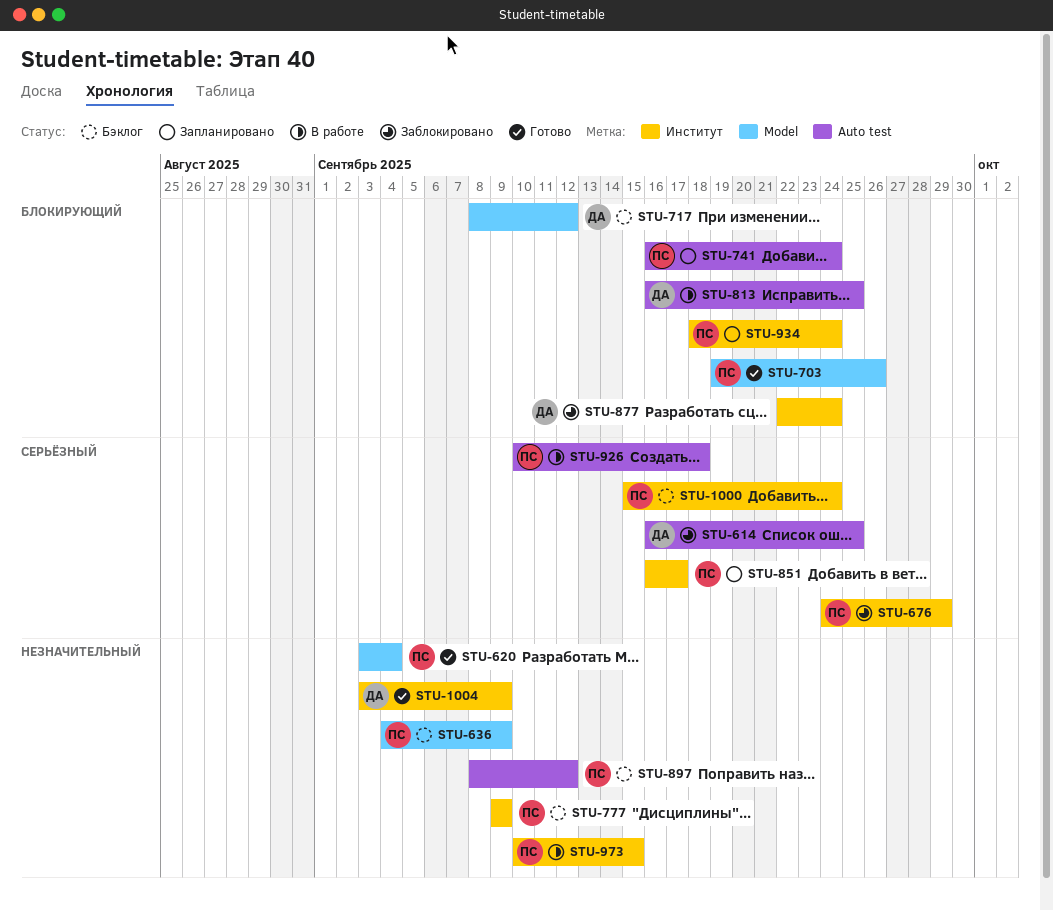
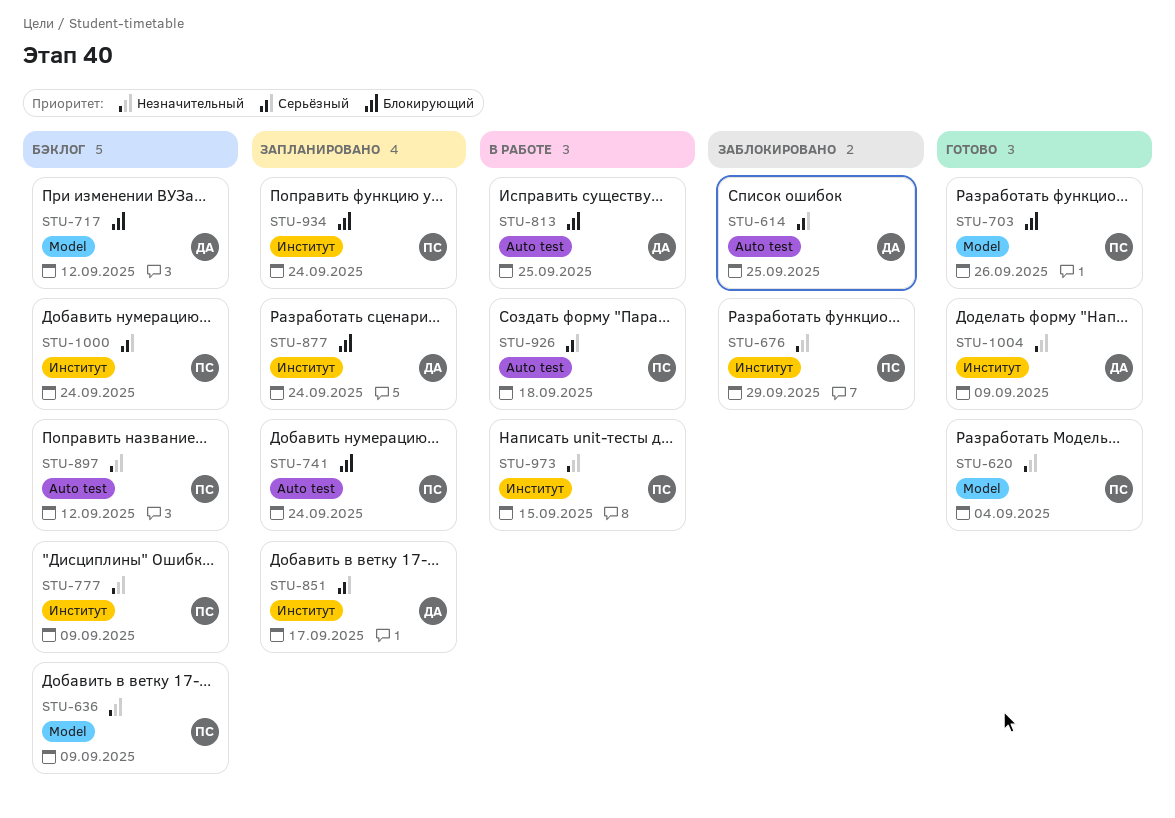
STU-676, priority: Серьёзный -> Незначительный
STU-851, owner: ПС -> ДА
STU-877, status: Заблокировано -> Запланировано

